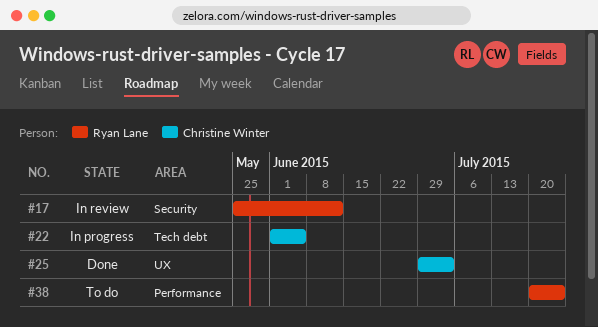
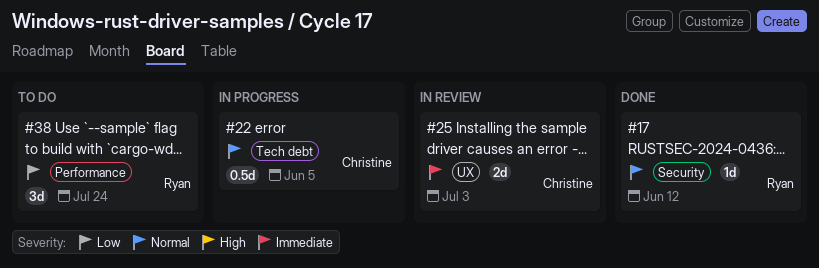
#17, status: In review -> Done
#25, status: Done -> In review

